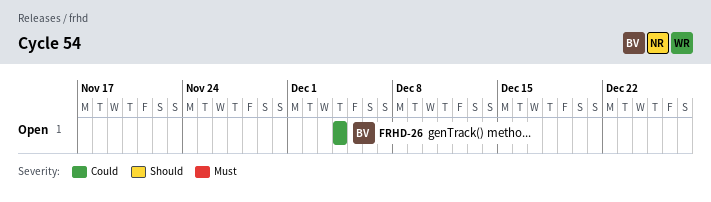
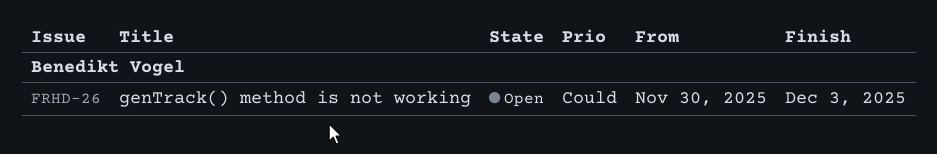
FRHD-26, start: Dec 4 -> Nov 30
FRHD-26, due: Dec 4 -> Dec 3

